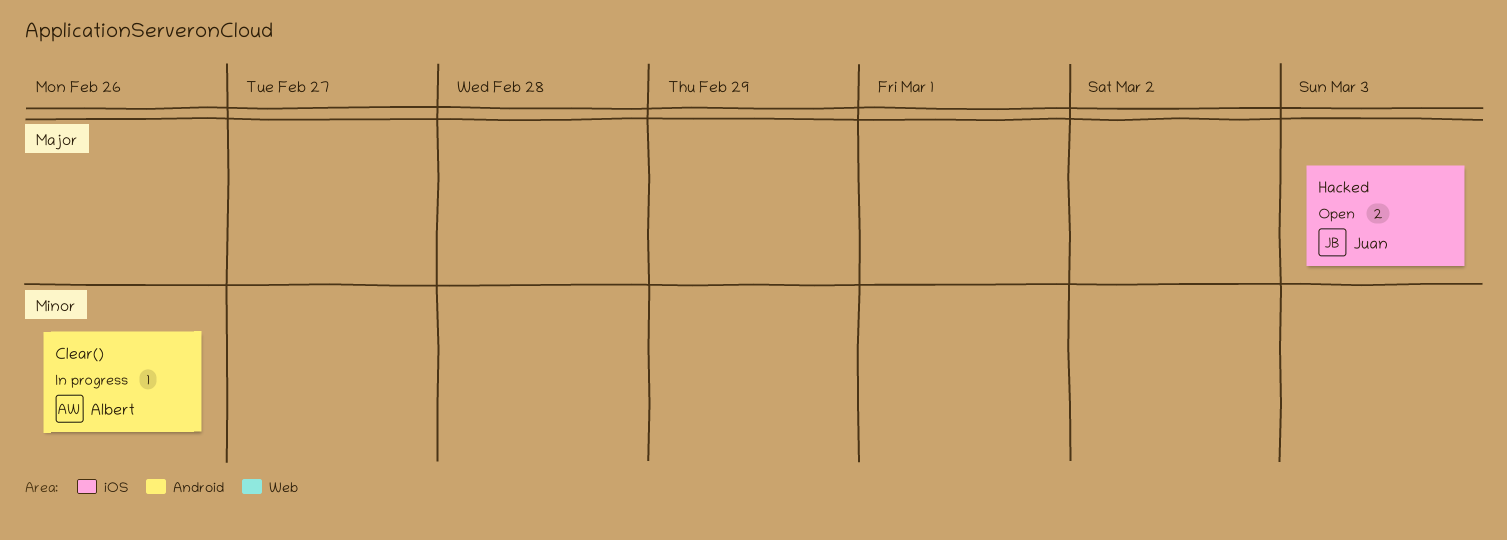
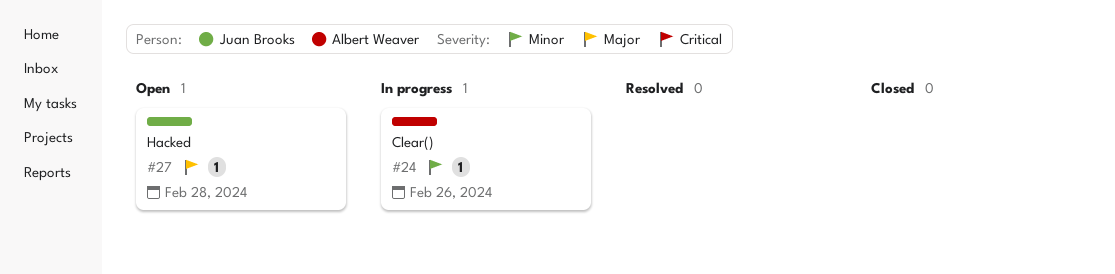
Hacked, estimate: 2 -> 1
Hacked, due: Mar 3 -> Feb 28

